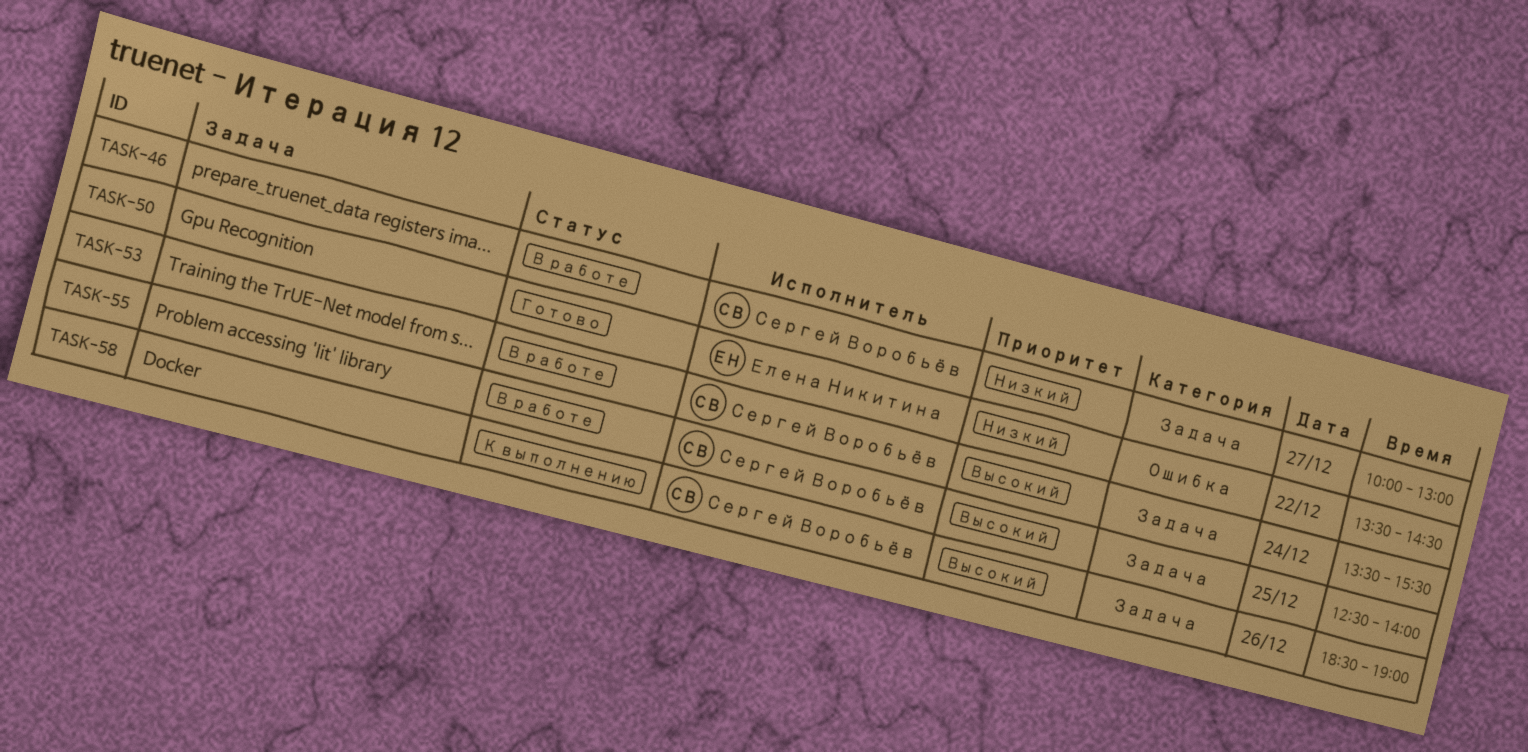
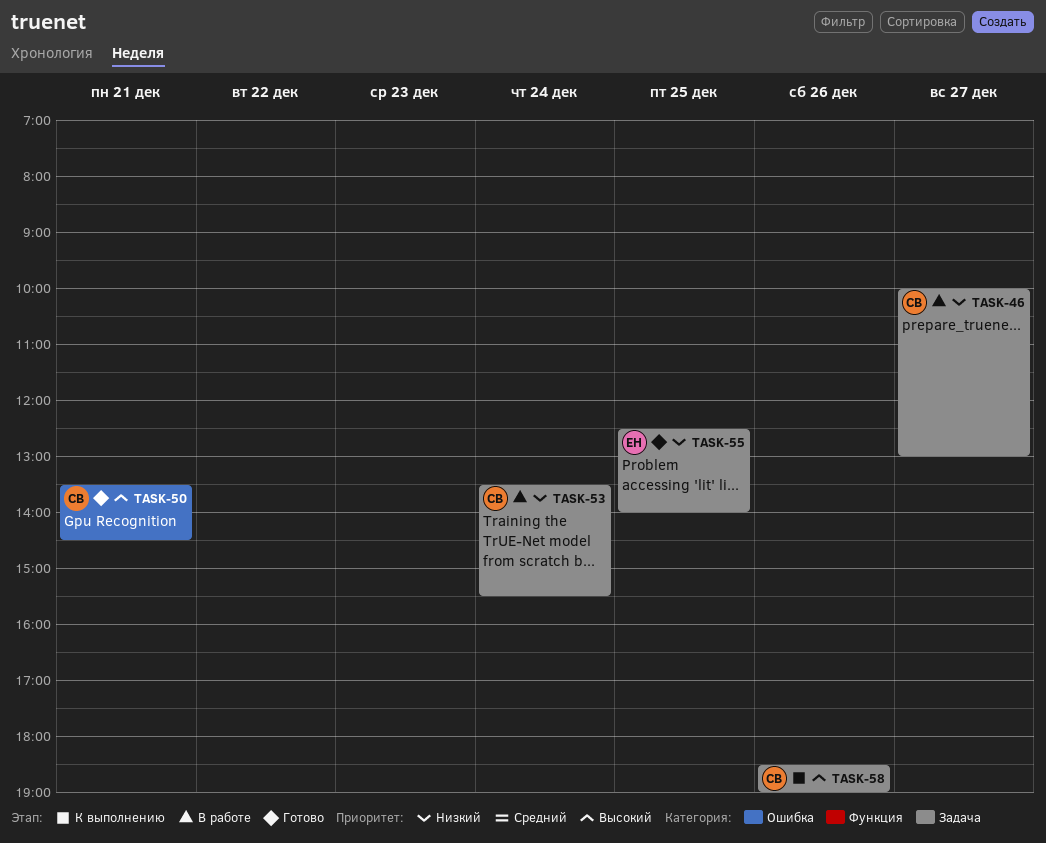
TASK-50, owner: Елена Никитина -> Сергей Воробьёв
TASK-50, priority: Низкий -> Высокий
TASK-50, day: Dec 22 -> Dec 21
TASK-53, priority: Высокий -> Низкий
TASK-55, status: В работе -> Готово
TASK-55, owner: Сергей Воробьёв -> Елена Никитина
TASK-55, priority: Высокий -> Низкий

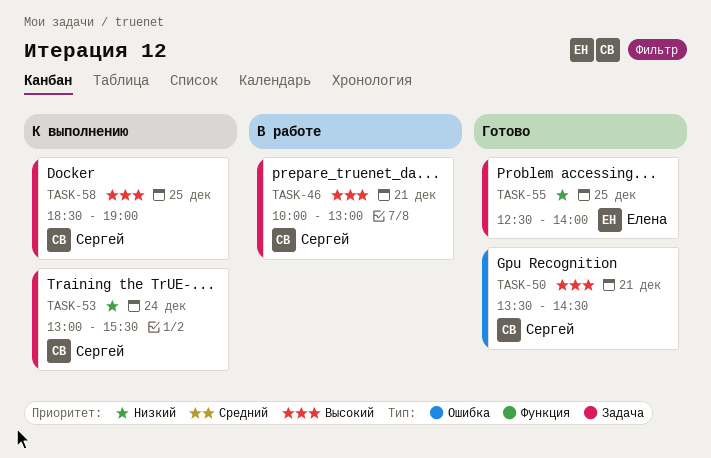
TASK-46, priority: Низкий -> Высокий
TASK-46, day: Dec 27 -> Dec 21
TASK-53, status: В работе -> К выполнению
TASK-53, begins: 13:30 -> 13:00
TASK-58, day: Dec 26 -> Dec 25

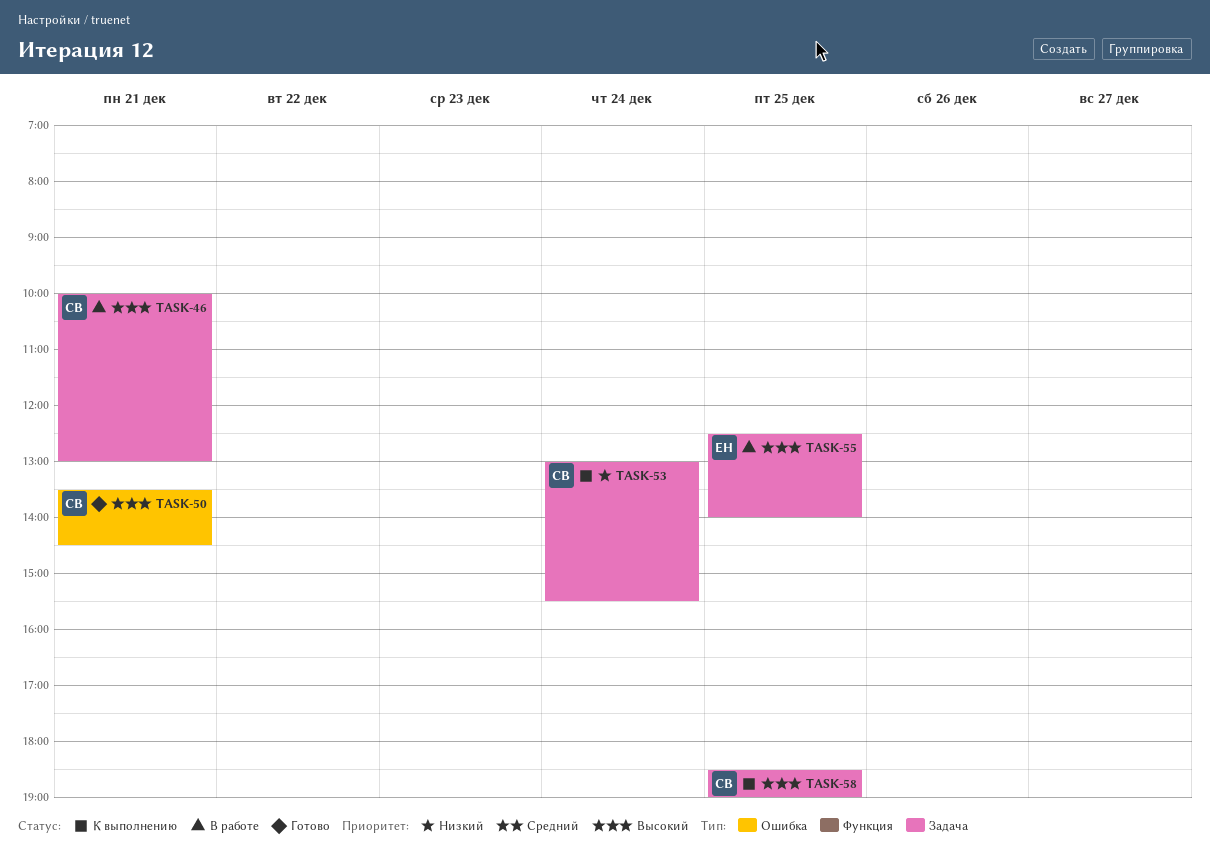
TASK-55, status: Готово -> В работе
TASK-55, priority: Низкий -> Высокий

